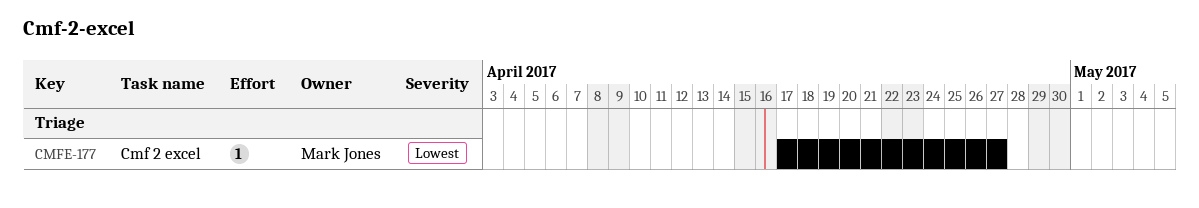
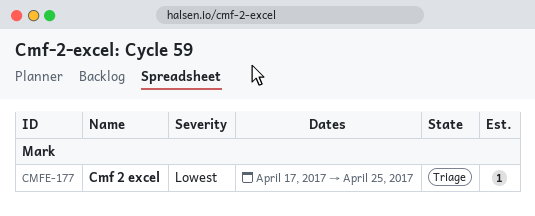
CMFE-177, due: Apr 27 -> Apr 25

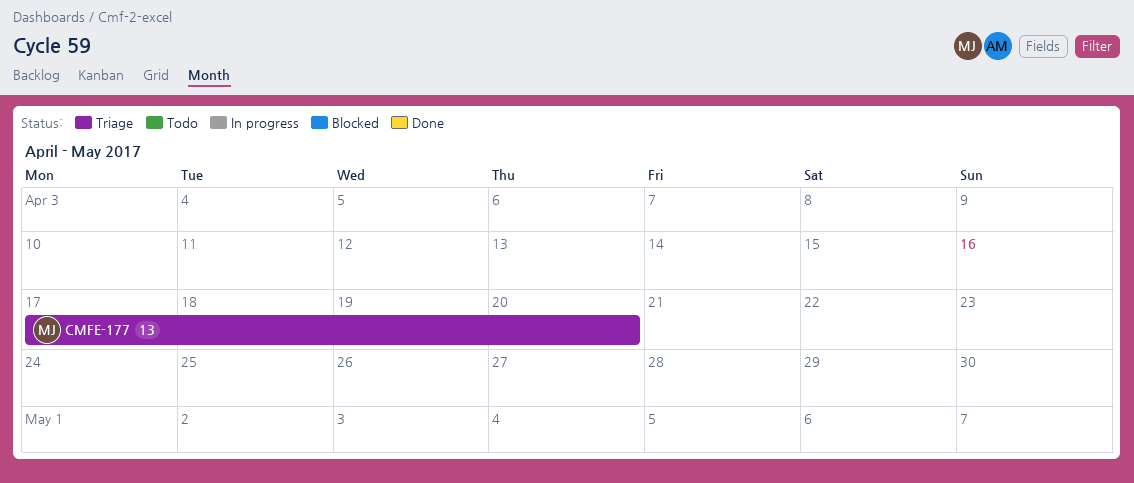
CMFE-177, estimate: 1 -> 13
CMFE-177, due: Apr 25 -> Apr 20

